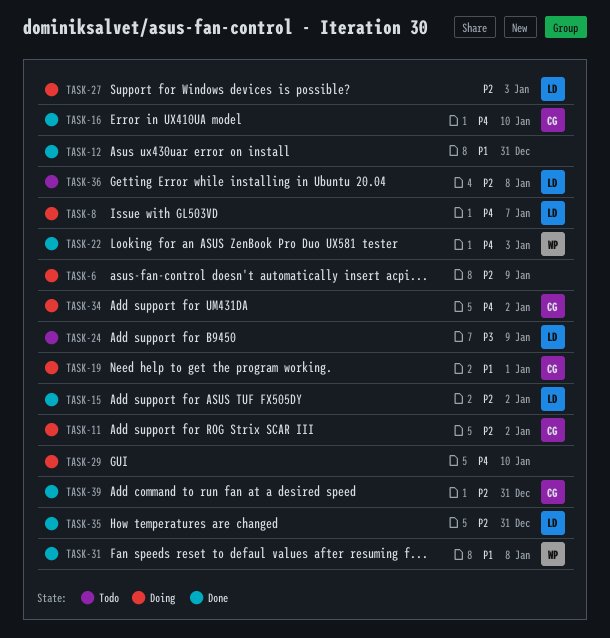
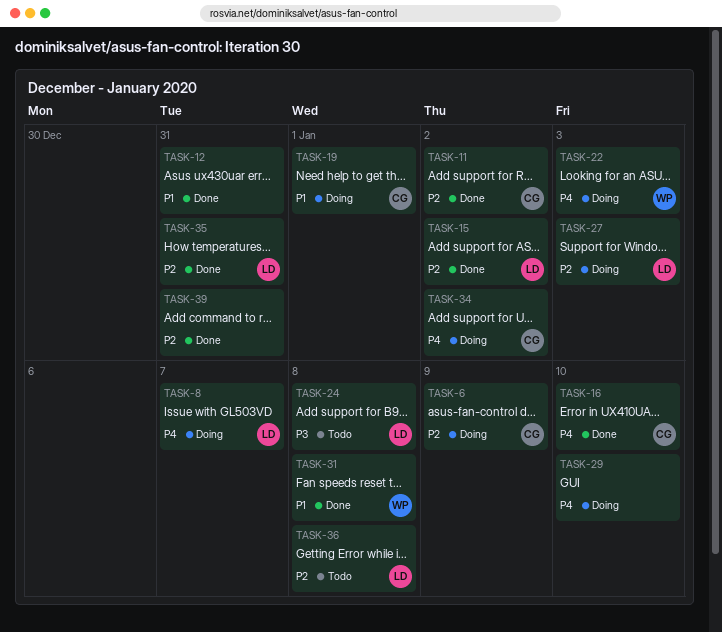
TASK-6, owner: none -> CG
TASK-11, status: Doing -> Done
TASK-22, status: Done -> Doing
TASK-24, due: Jan 9 -> Jan 8
TASK-39, owner: CG -> none

